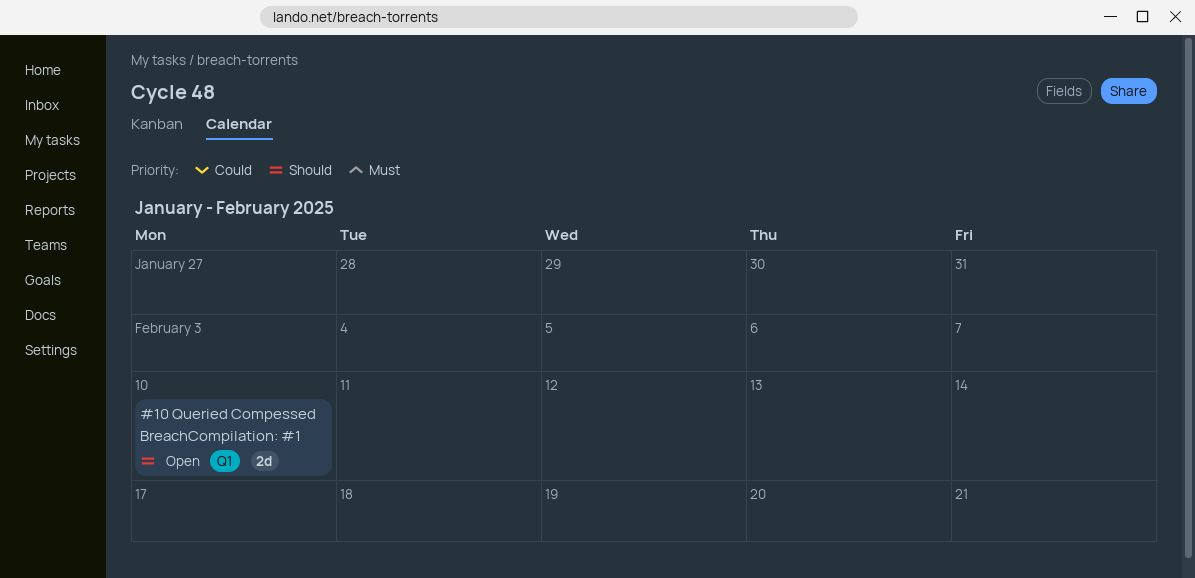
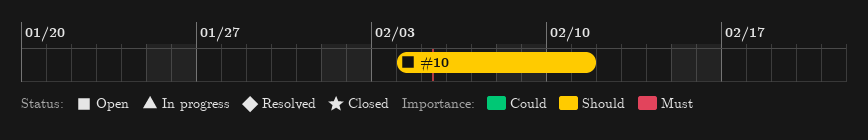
#10, due: Feb 10 -> Feb 11

